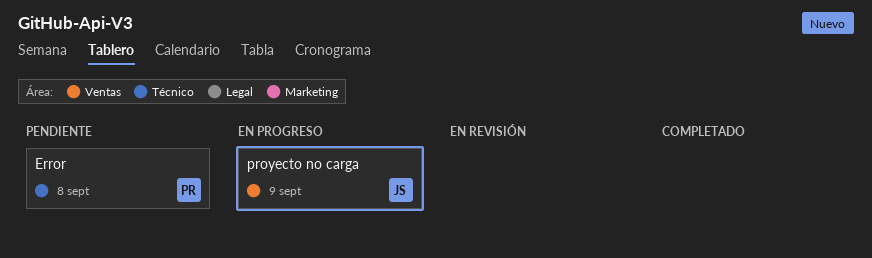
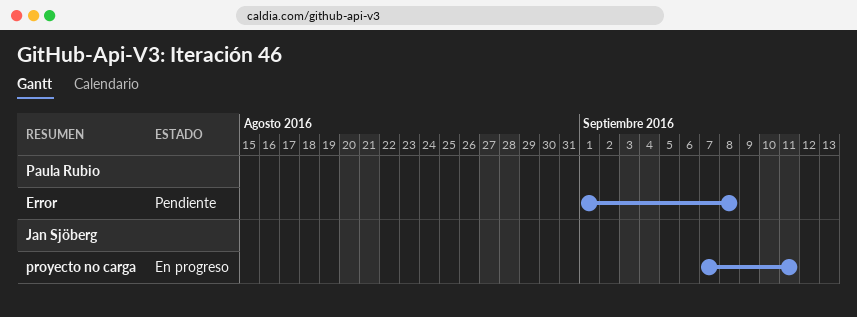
proyecto no carga, due: Sep 9 -> Sep 11

